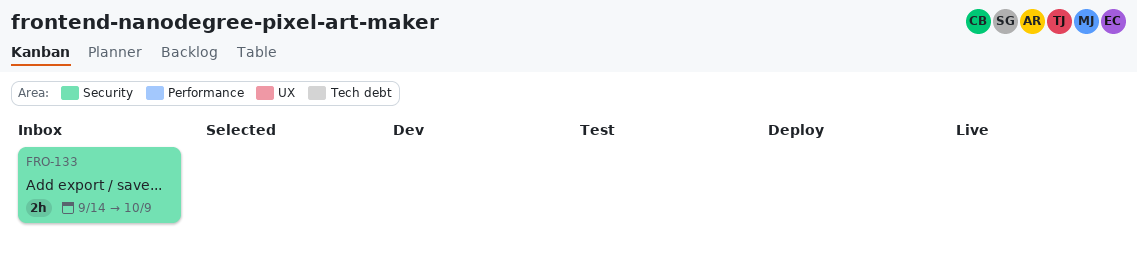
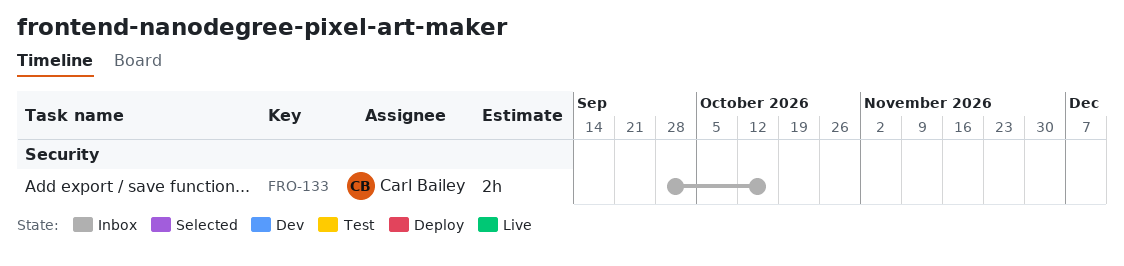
FRO-133, start: Sep 14 -> Sep 28
FRO-133, due: Oct 9 -> Oct 16

